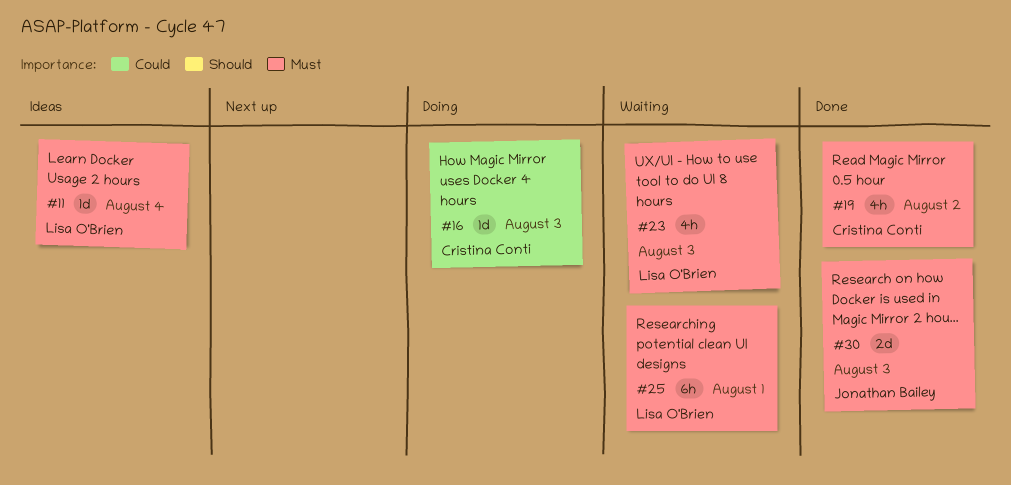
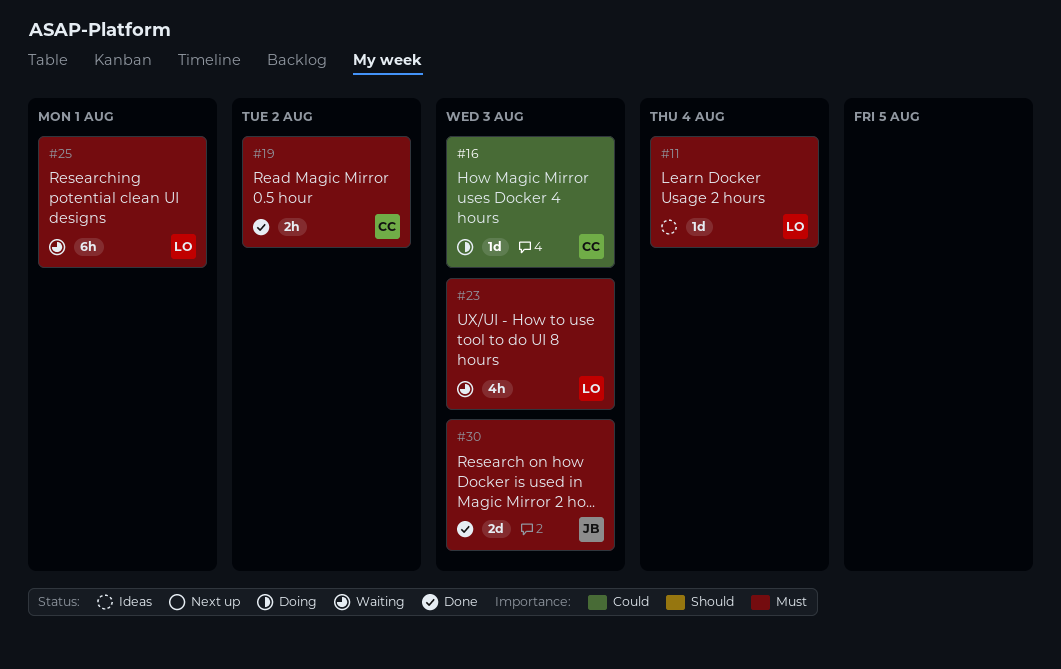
#19, estimate: 4h -> 2h

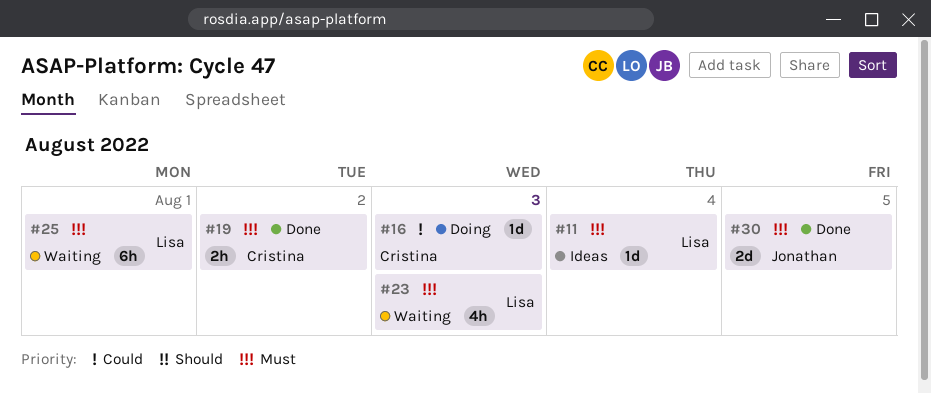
#30, due: Aug 3 -> Aug 5

